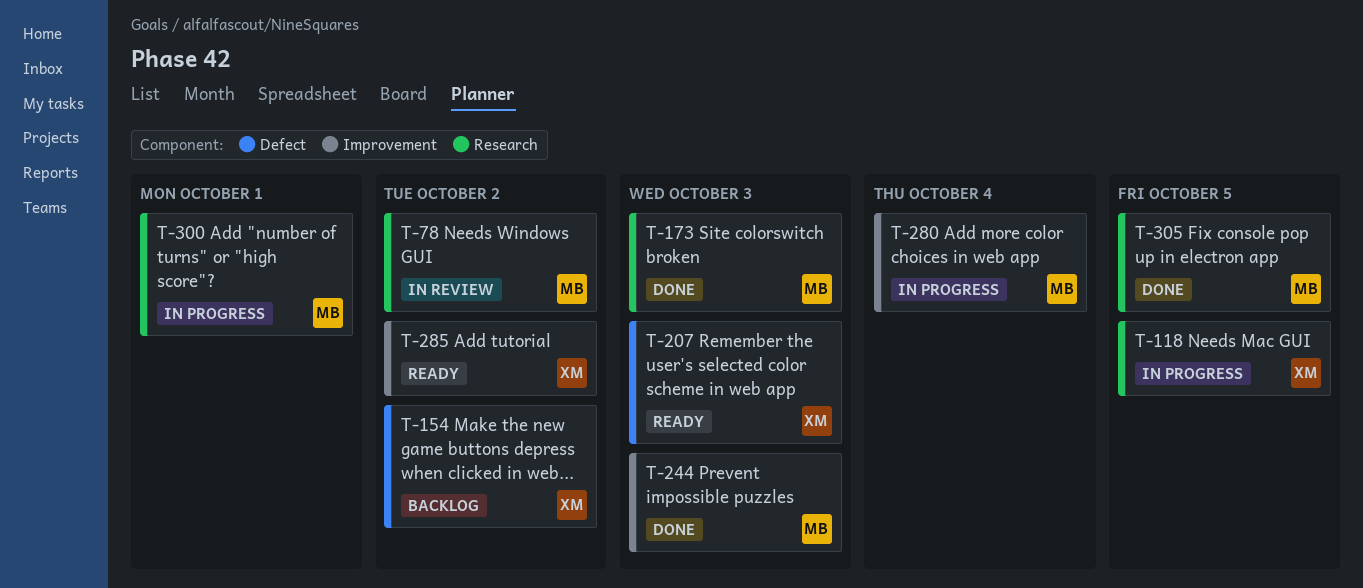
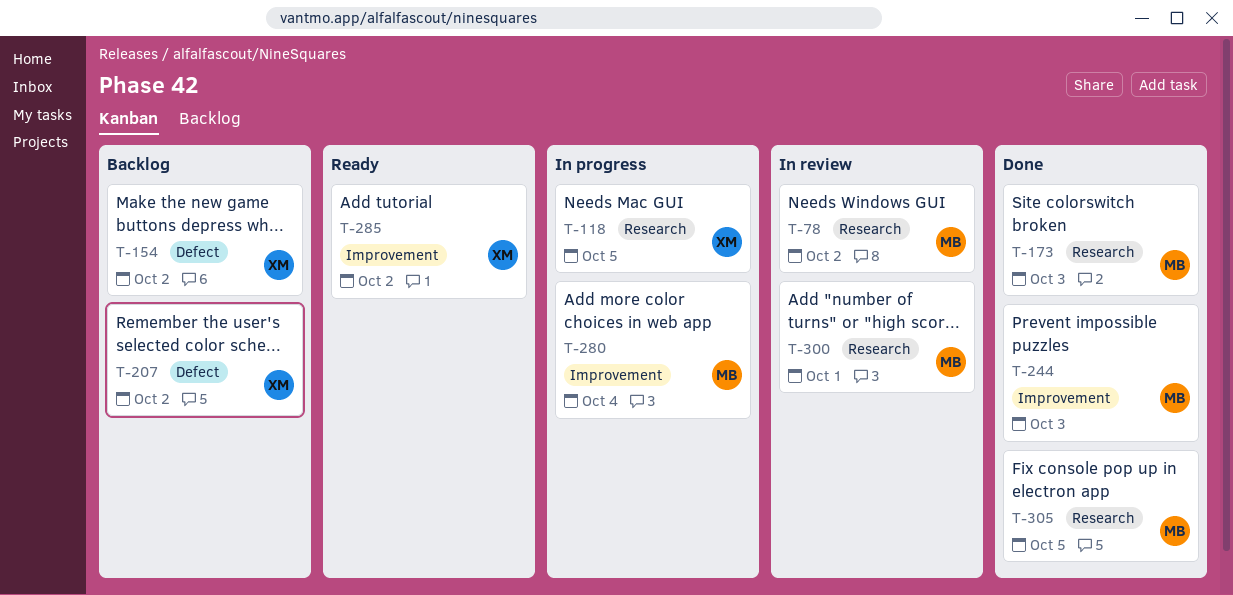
T-207, status: Ready -> Backlog
T-207, due: Oct 3 -> Oct 2
T-300, status: In progress -> In review

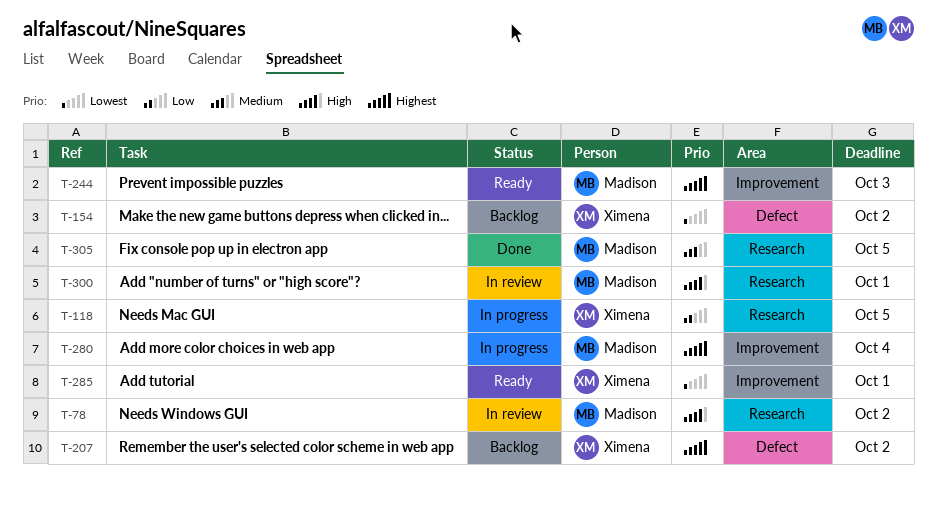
T-173: present -> none
T-244, status: Done -> Ready
T-285, due: Oct 2 -> Oct 1

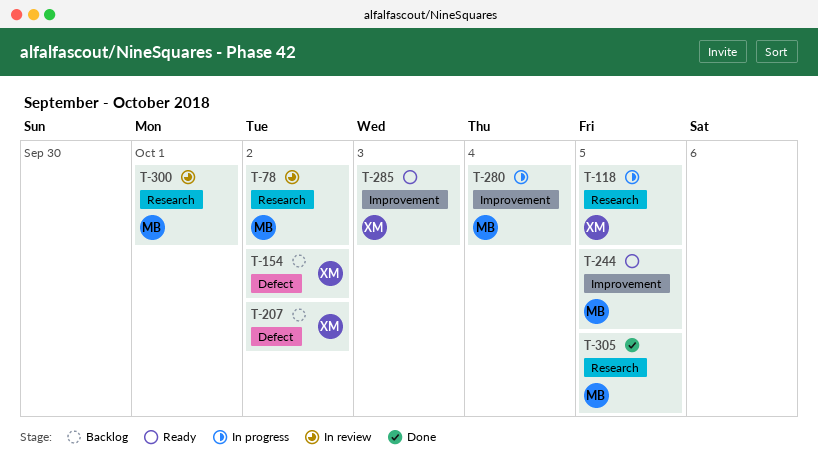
T-244, due: Oct 3 -> Oct 5
T-285, due: Oct 1 -> Oct 3

